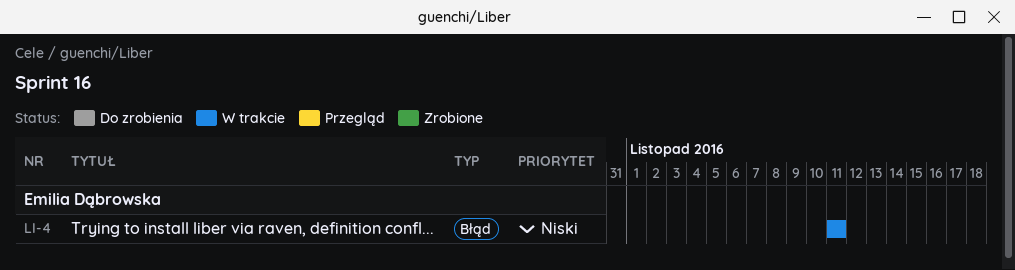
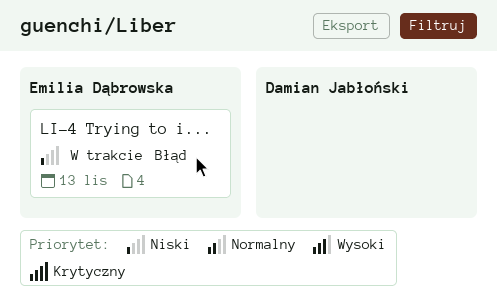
LI-4, due: Nov 11 -> Nov 13

